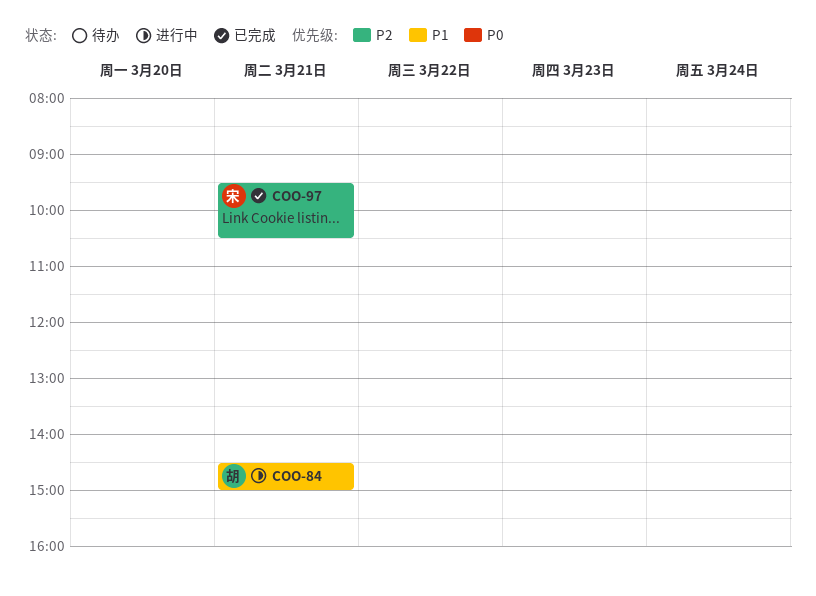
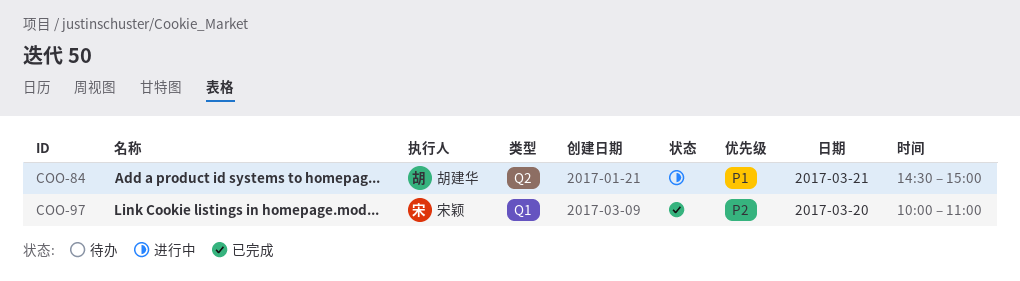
COO-97, day: Mar 21 -> Mar 20
COO-97, begins: 09:30 -> 10:00
COO-97, ends: 10:30 -> 11:00

